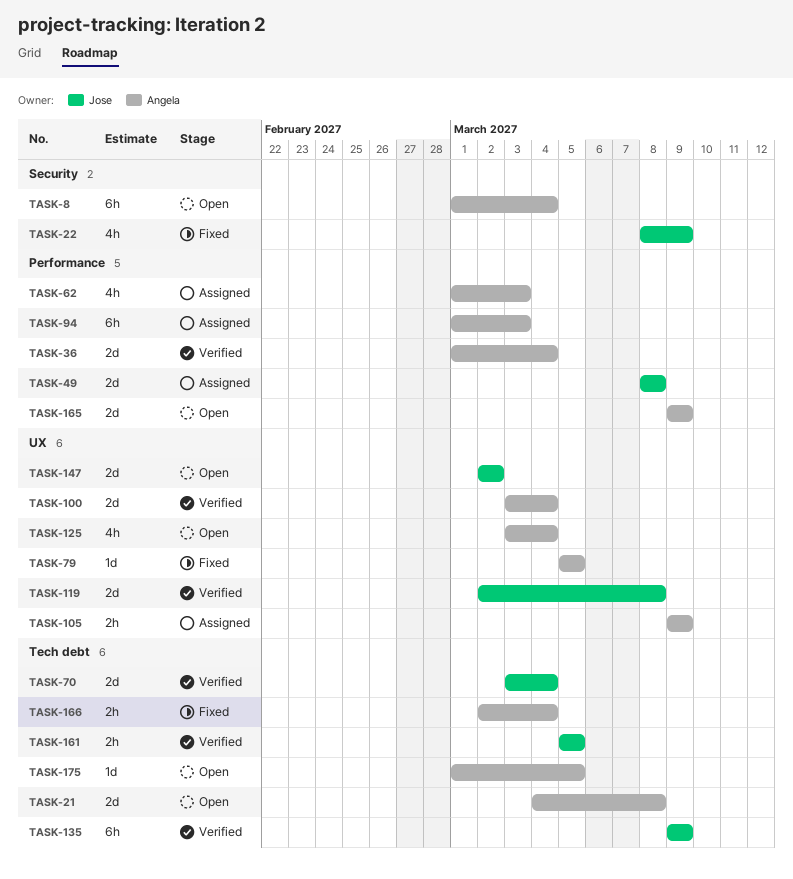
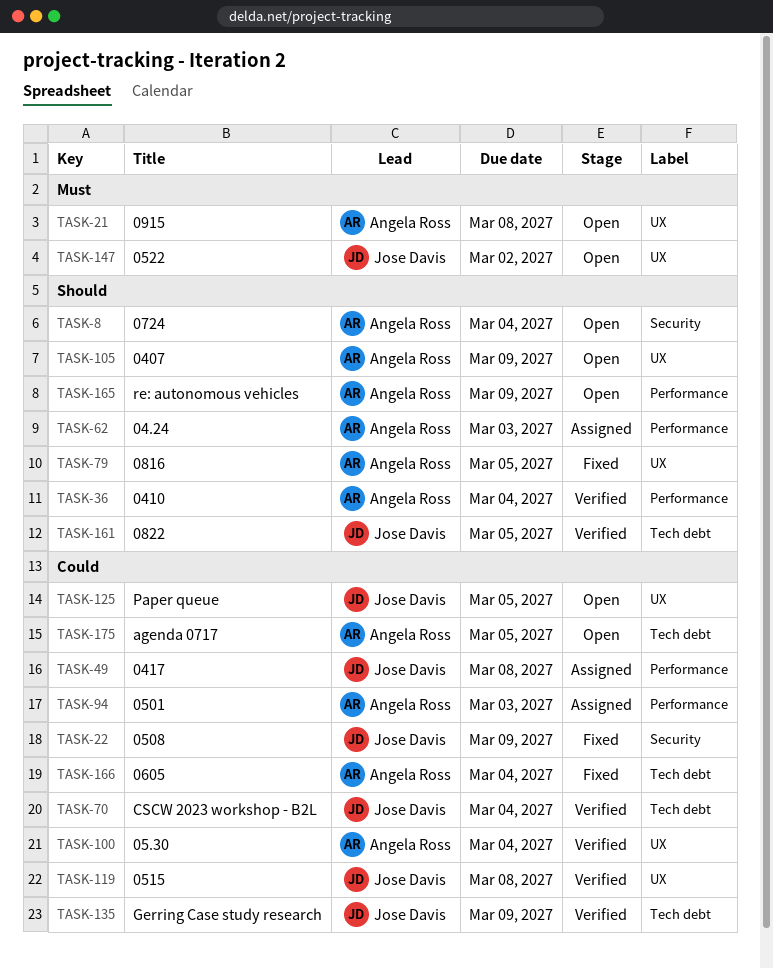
TASK-21, label: Tech debt -> UX
TASK-105, status: Assigned -> Open
TASK-125, owner: Angela Ross -> Jose Davis
TASK-125, due: Mar 4 -> Mar 5

